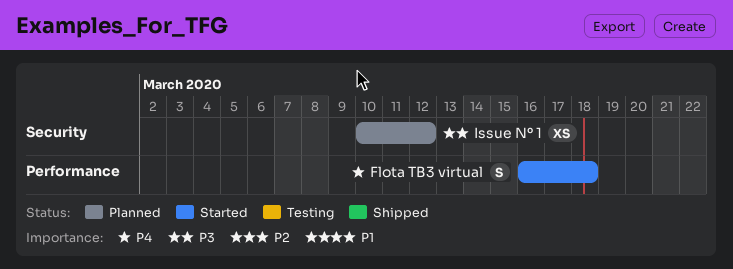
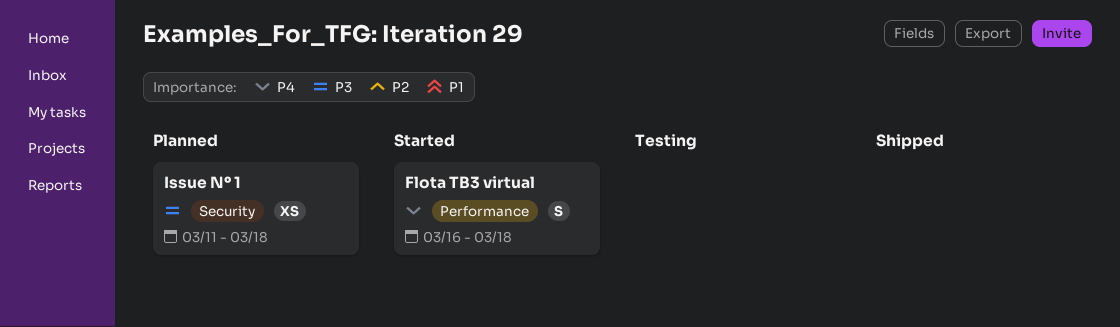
Issue Nº 1, start: Mar 10 -> Mar 11
Issue Nº 1, due: Mar 12 -> Mar 18

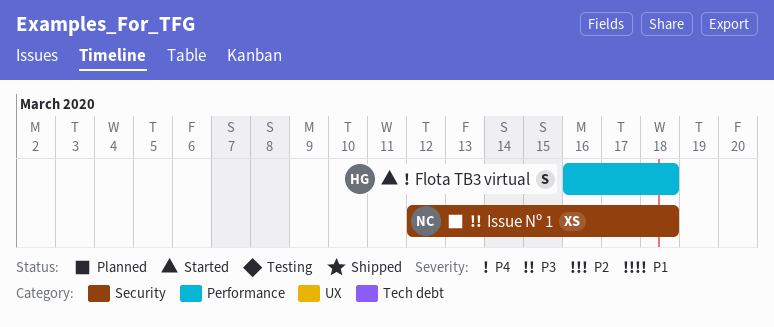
Issue Nº 1, start: Mar 11 -> Mar 12

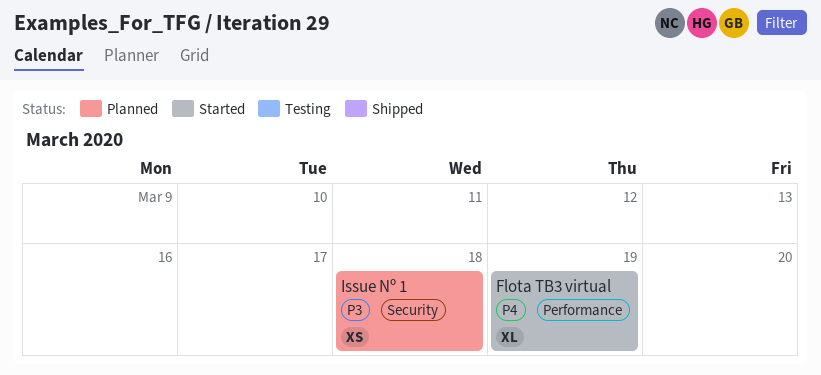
Flota TB3 virtual, estimate: S -> XL
Flota TB3 virtual, due: Mar 18 -> Mar 19

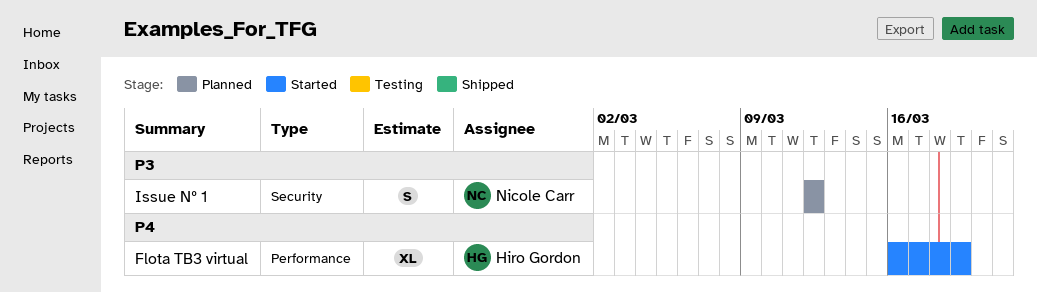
Issue Nº 1, estimate: XS -> S
Issue Nº 1, due: Mar 18 -> Mar 12

